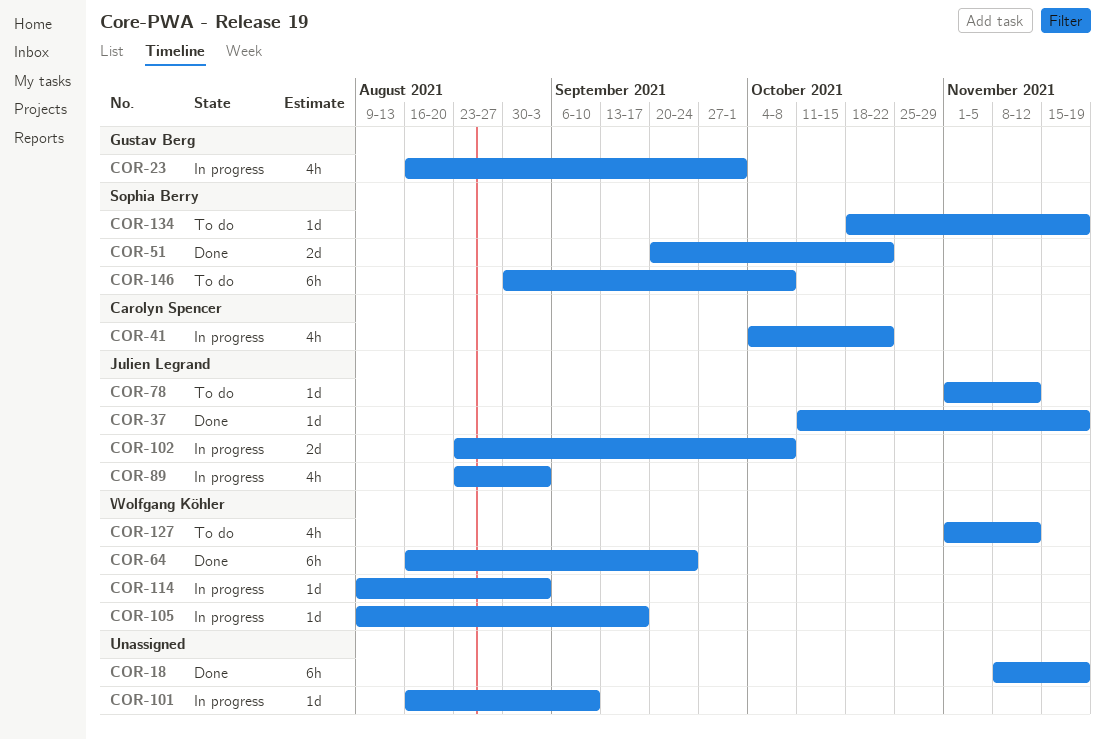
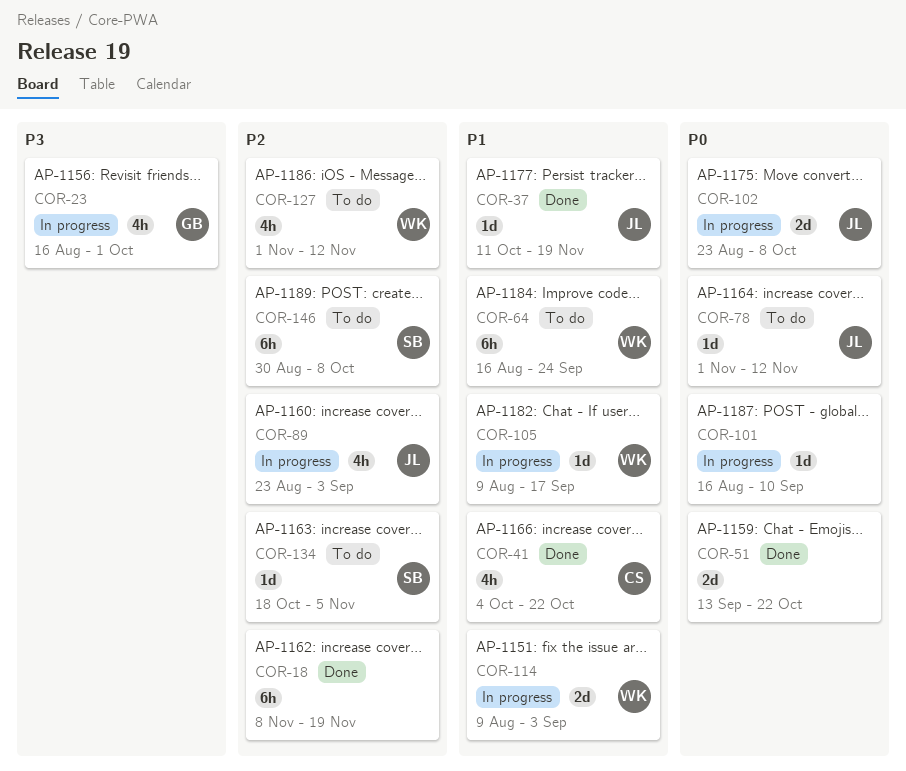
COR-41, status: In progress -> Done
COR-51, owner: Sophia Berry -> none
COR-51, start: Sep 20 -> Sep 13
COR-64, status: Done -> To do
COR-114, estimate: 1d -> 2d
COR-134, due: Nov 19 -> Nov 5

